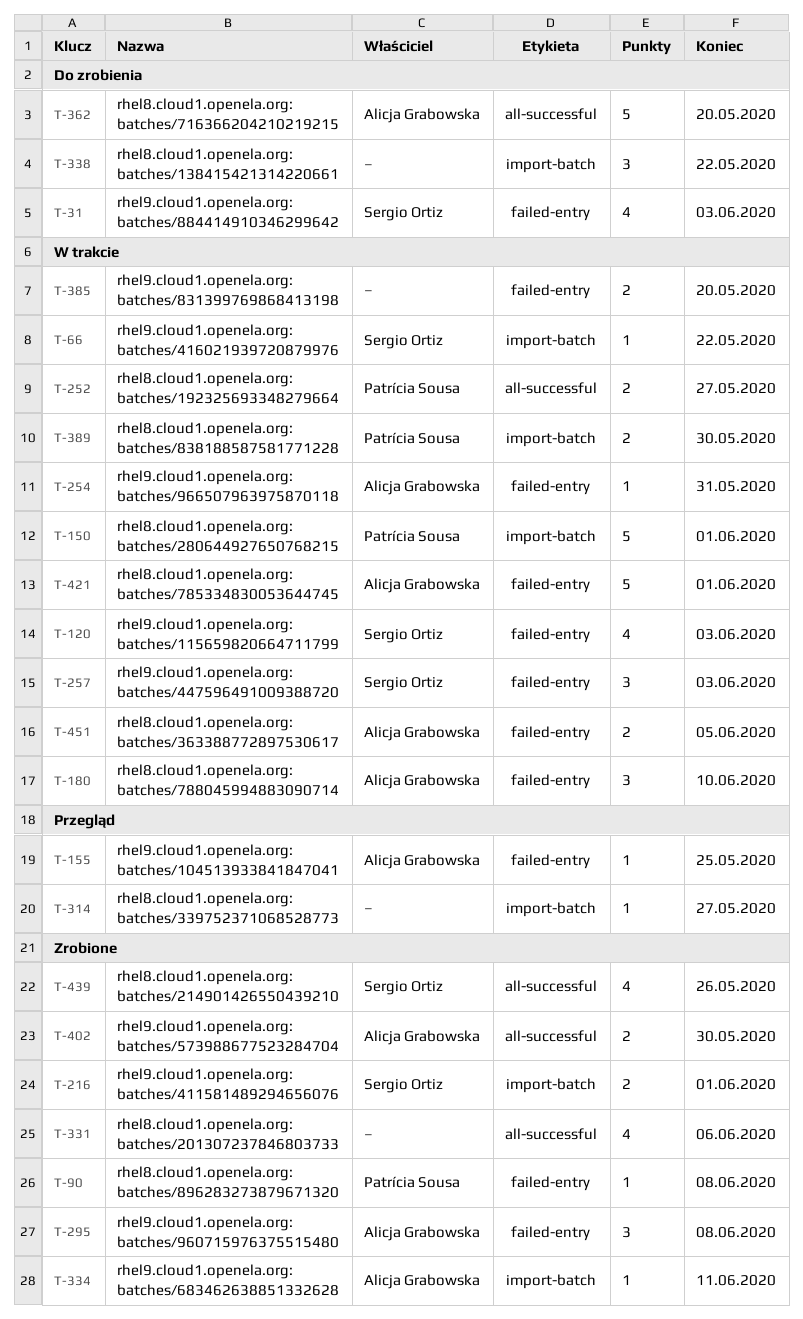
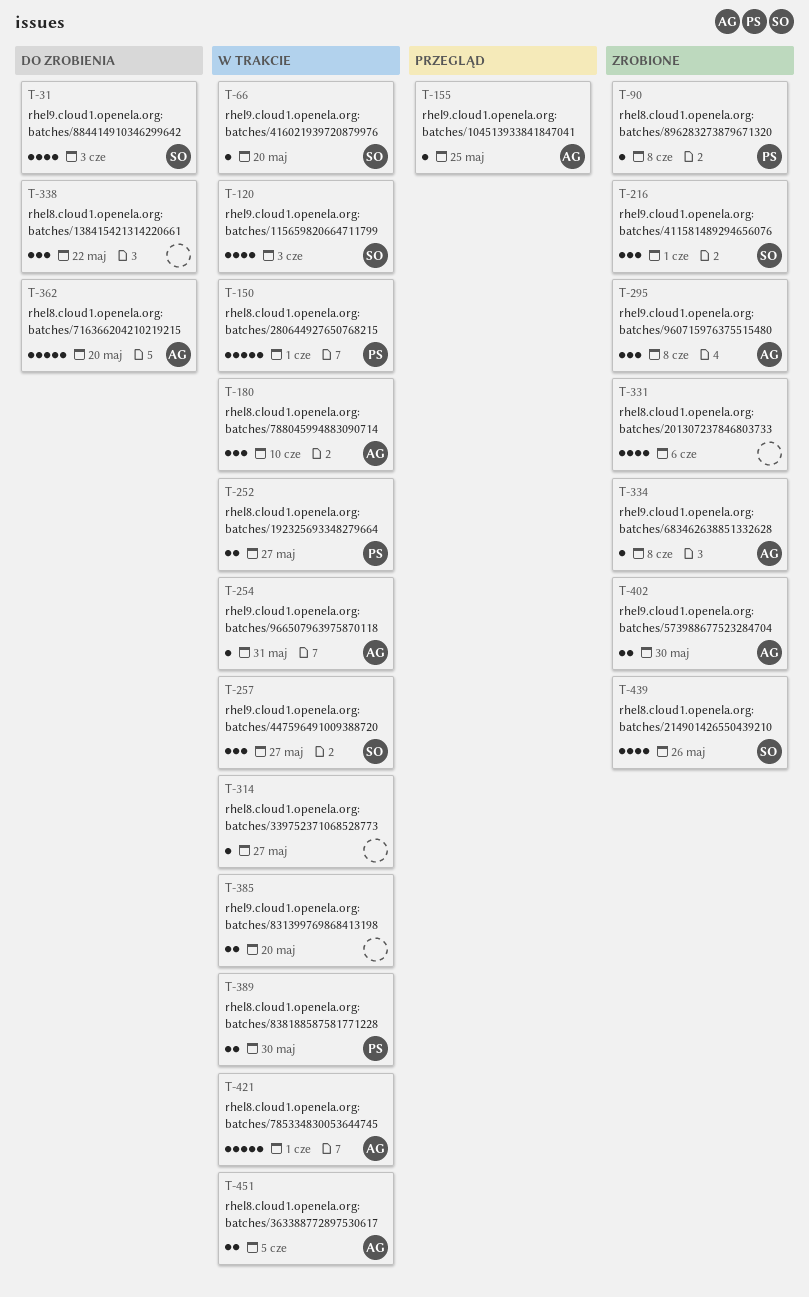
T-66, due: May 22 -> May 20
T-216, estimate: 2 -> 3
T-257, due: Jun 3 -> May 27
T-314, status: Przegląd -> W trakcie
T-334, due: Jun 11 -> Jun 8

